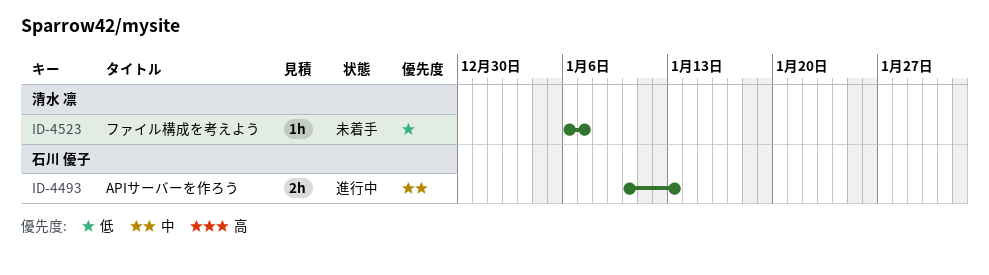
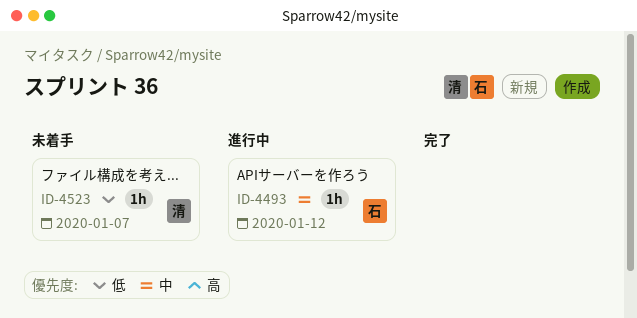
ID-4493, estimate: 2h -> 1h
ID-4493, due: Jan 13 -> Jan 12

